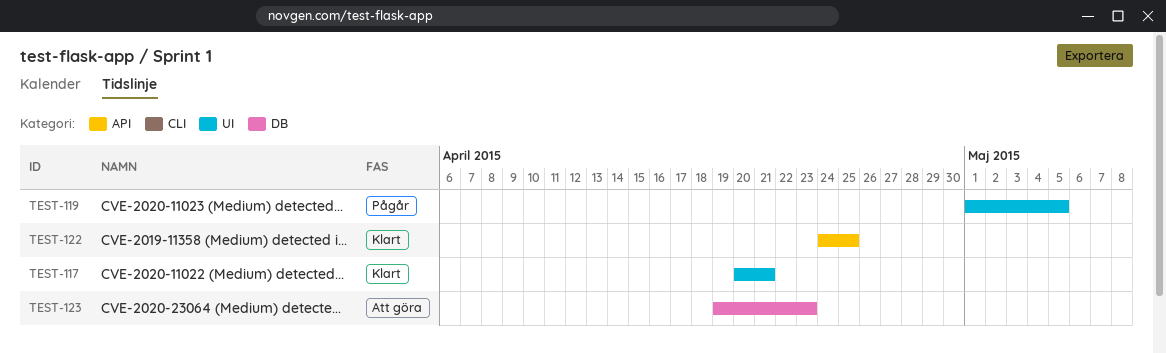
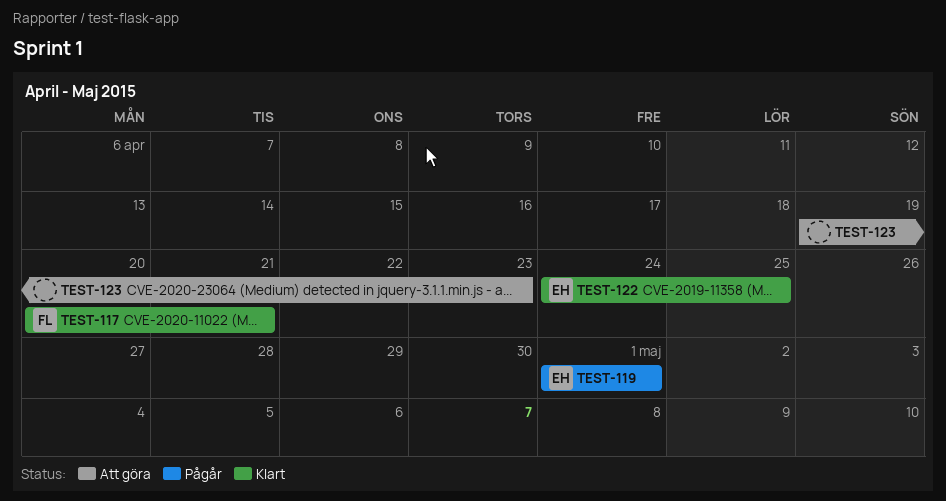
TEST-119, due: May 5 -> May 1

